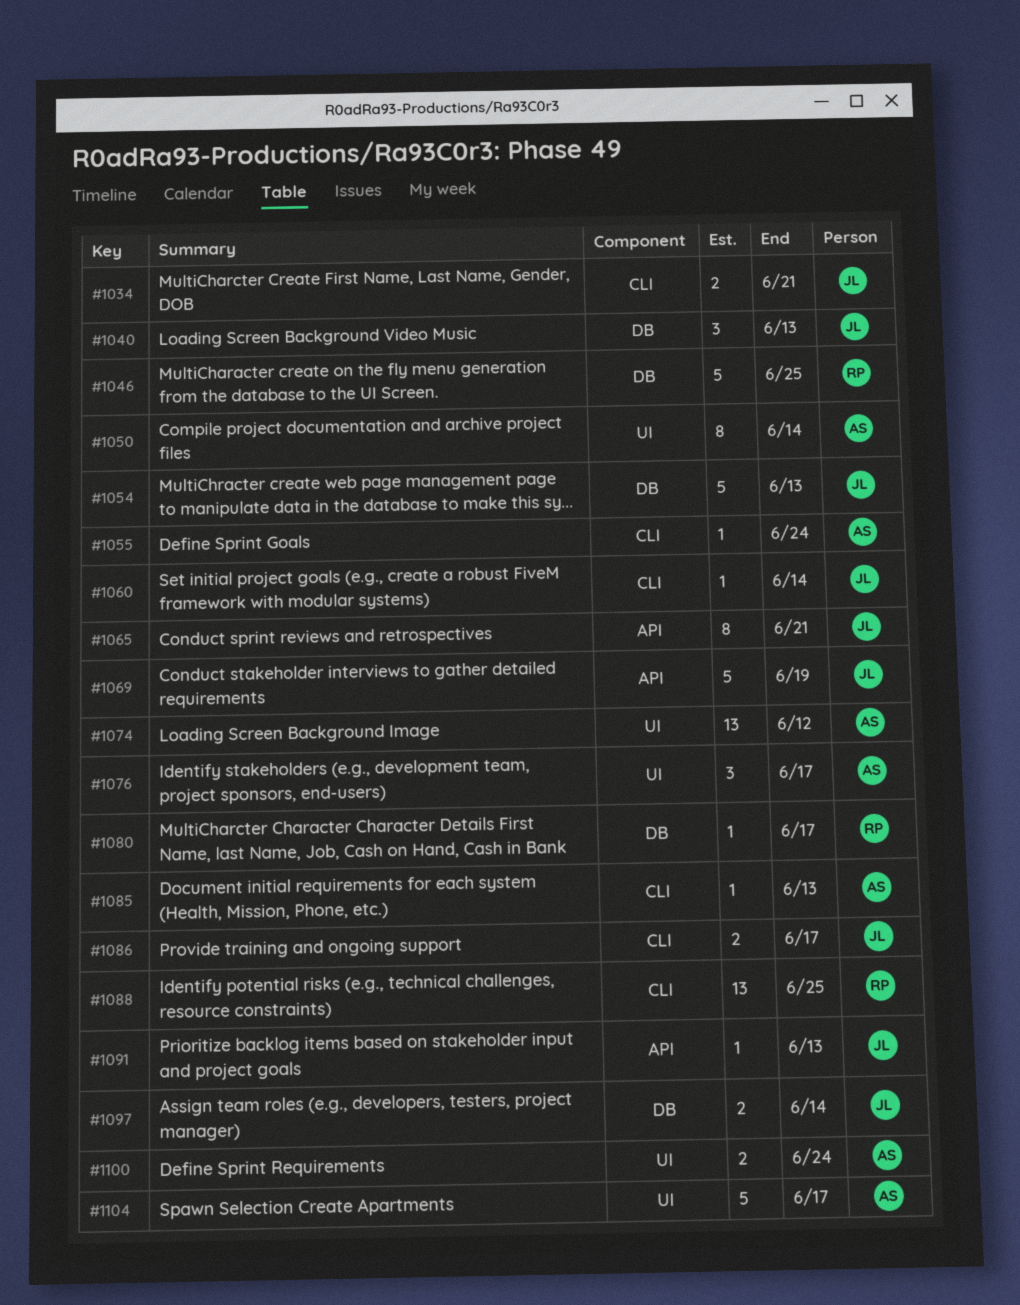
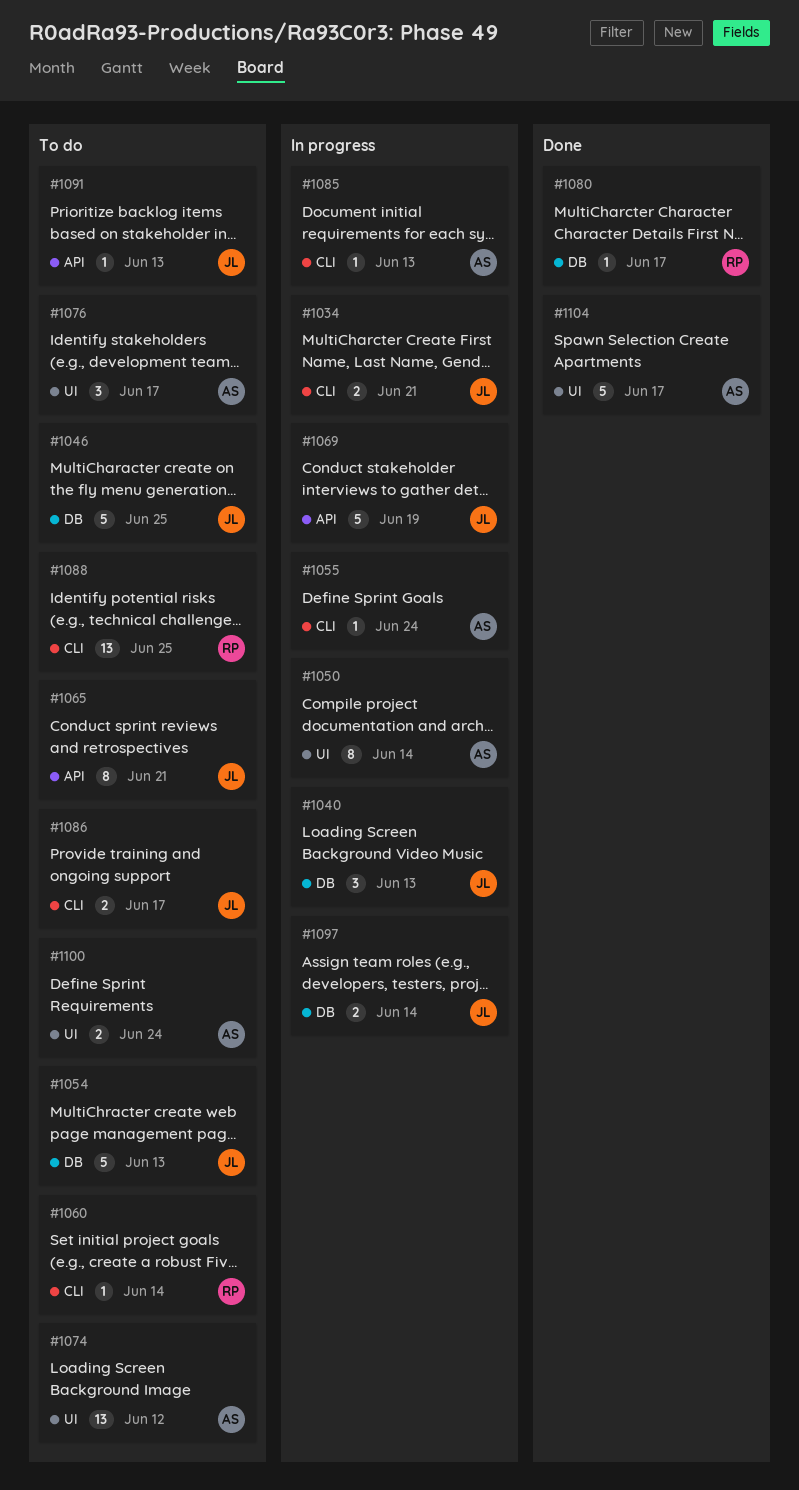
#1046, owner: RP -> JL
#1060, owner: JL -> RP

